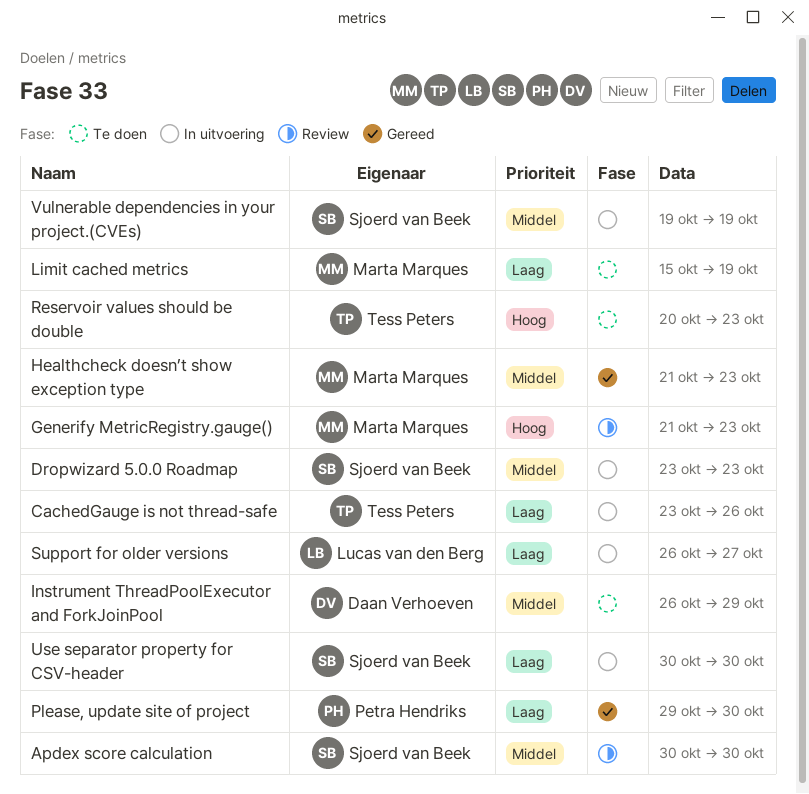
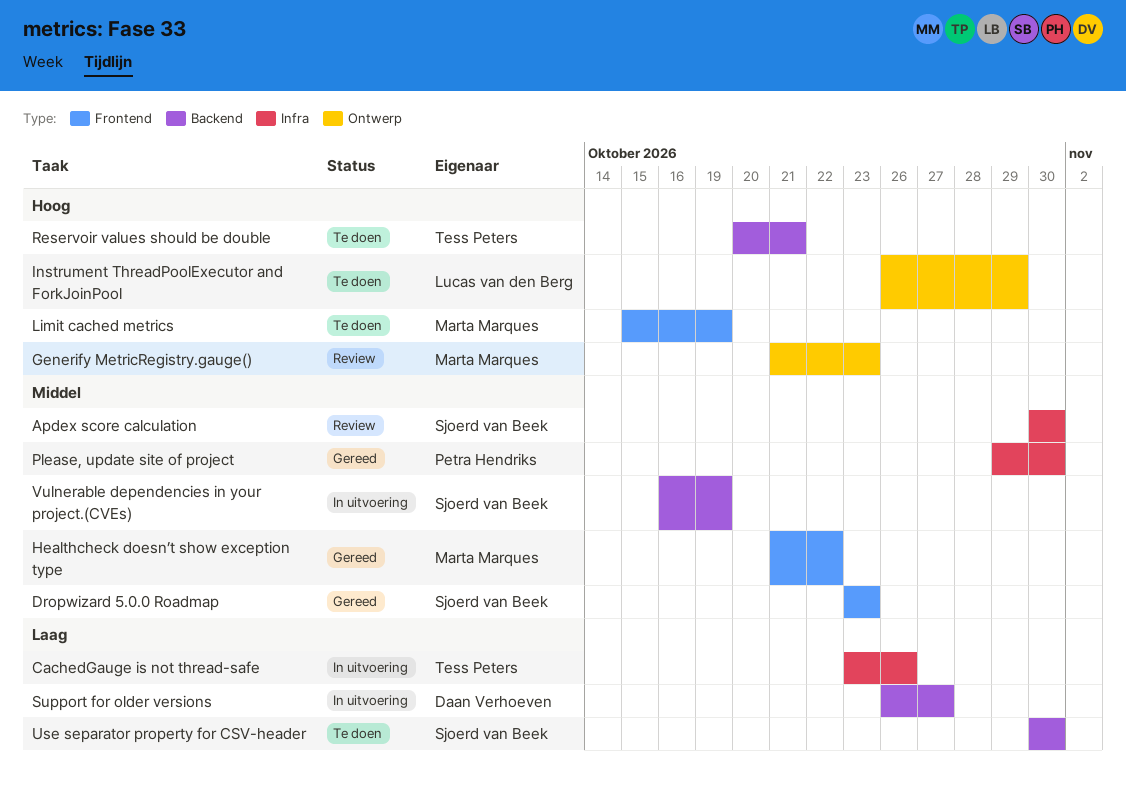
Dropwizard 5.0.0 Roadmap, status: In uitvoering -> Gereed
Healthcheck doesn’t show exception type, due: Oct 23 -> Oct 22
Instrument ThreadPoolExecutor and ForkJoinPool, owner: Daan Verhoeven -> Lucas van den Berg
Instrument ThreadPoolExecutor and ForkJoinPool, priority: Middel -> Hoog
Limit cached metrics, priority: Laag -> Hoog
Please, update site of project, priority: Laag -> Middel
Reservoir values should be double, due: Oct 23 -> Oct 21
Support for older versions, owner: Lucas van den Berg -> Daan Verhoeven
Use separator property for CSV-header, status: In uitvoering -> Te doen
Vulnerable dependencies in your project.(CVEs), start: Oct 19 -> Oct 16

